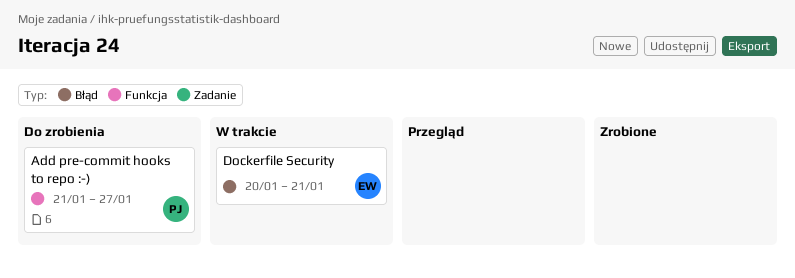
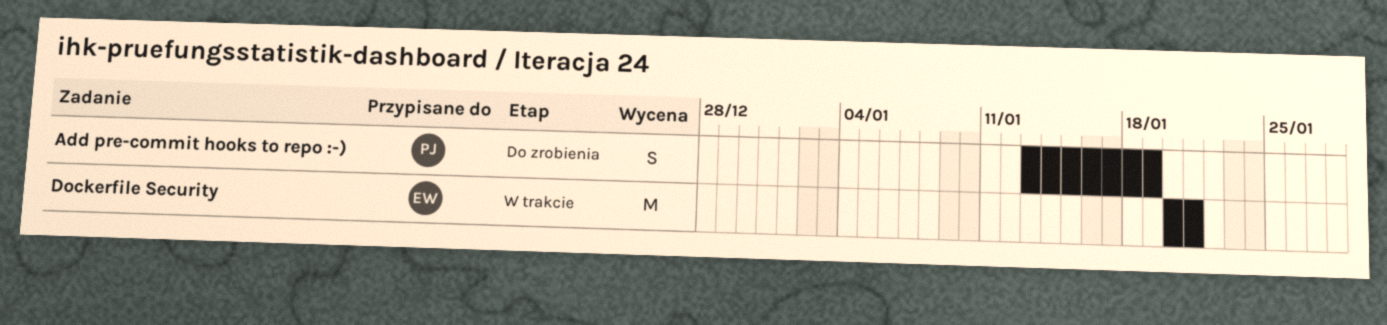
Add pre-commit hooks to repo :-), start: Jan 21 -> Jan 13
Add pre-commit hooks to repo :-), due: Jan 27 -> Jan 19

